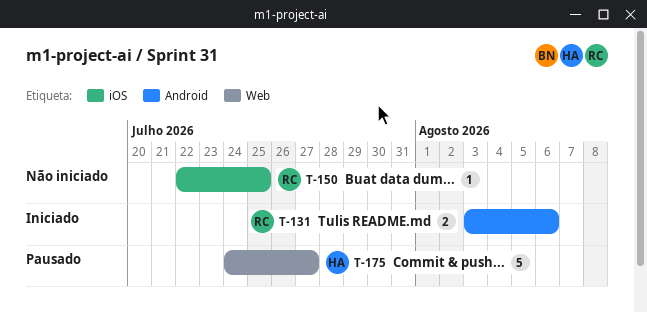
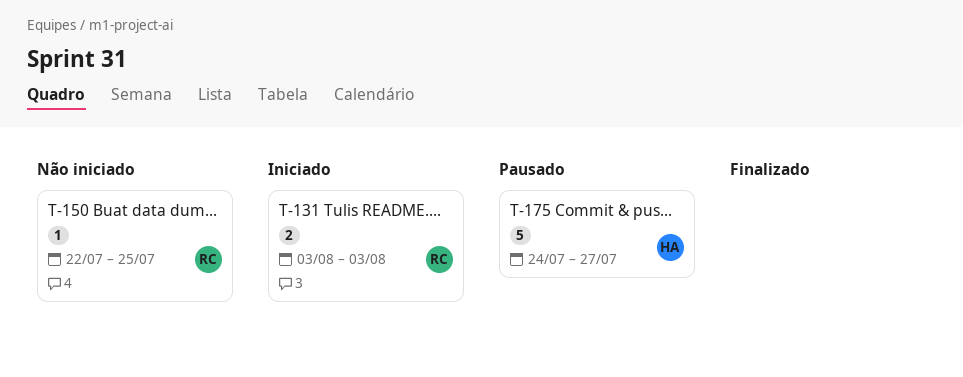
T-131, due: Aug 6 -> Aug 3

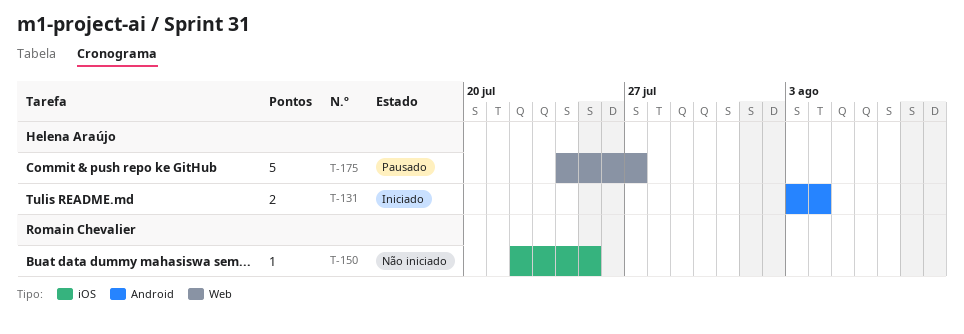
T-131, owner: Romain Chevalier -> Helena Araújo
T-131, due: Aug 3 -> Aug 4

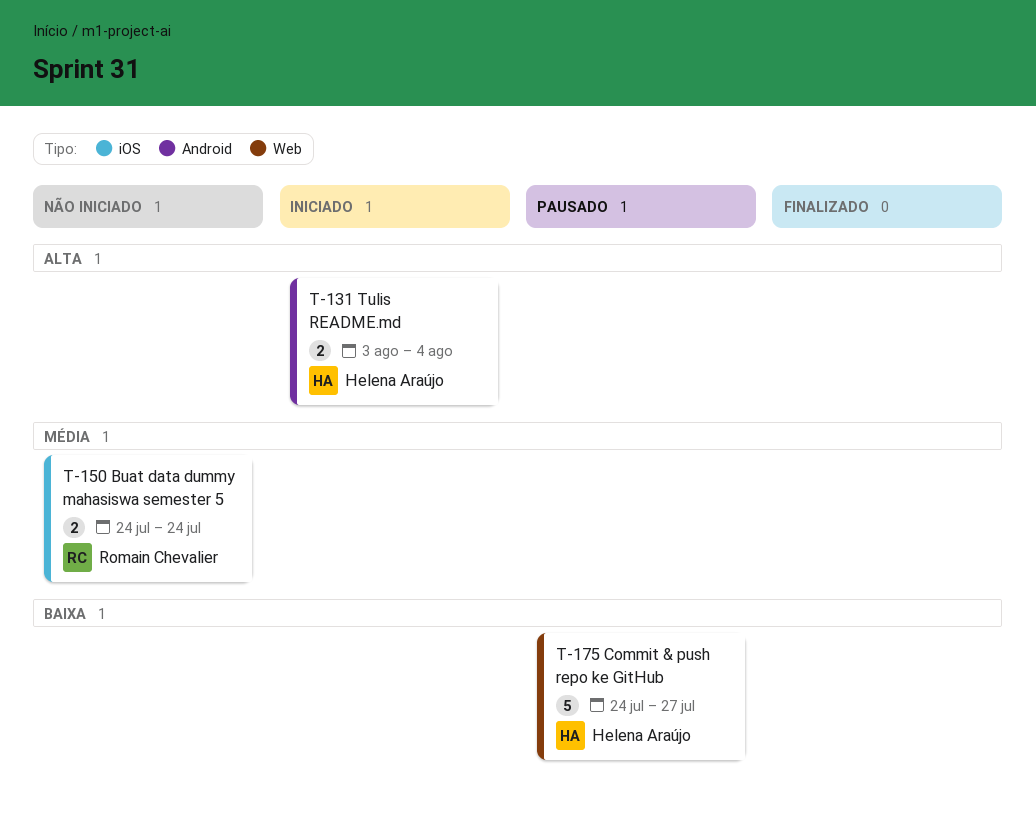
T-150, estimate: 1 -> 2
T-150, start: Jul 22 -> Jul 24
T-150, due: Jul 25 -> Jul 24

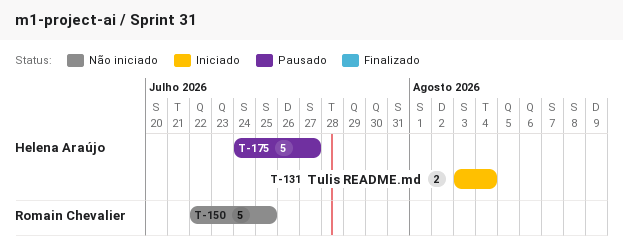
T-150, estimate: 2 -> 5
T-150, start: Jul 24 -> Jul 22
T-150, due: Jul 24 -> Jul 25

